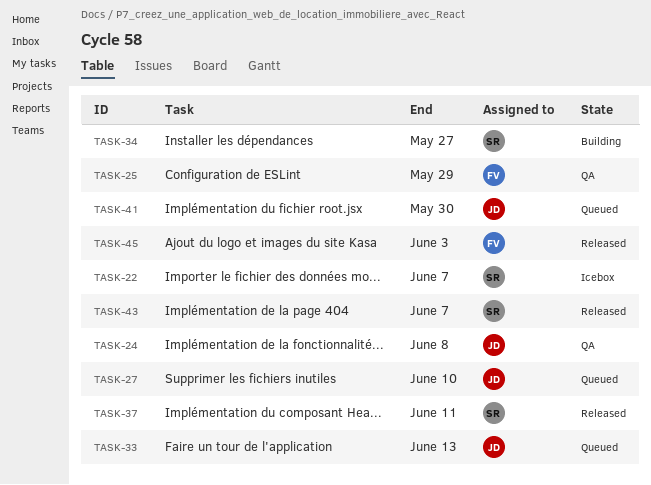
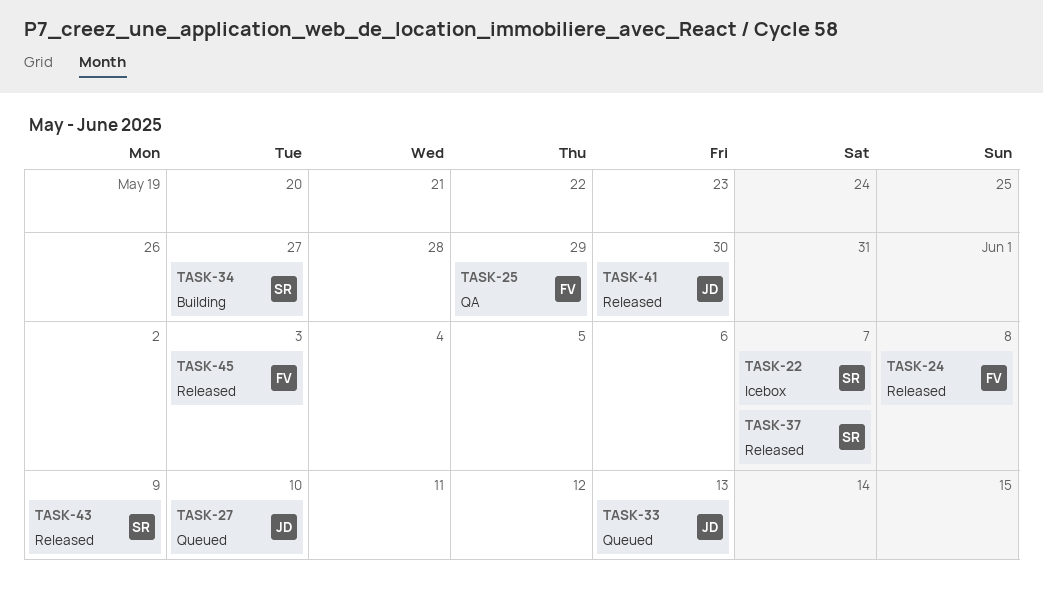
TASK-24, status: QA -> Released
TASK-24, owner: JD -> FV
TASK-37, due: Jun 11 -> Jun 7
TASK-41, status: Queued -> Released
TASK-43, due: Jun 7 -> Jun 9

